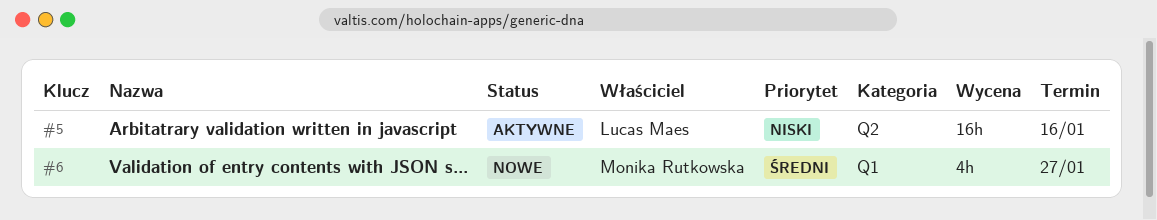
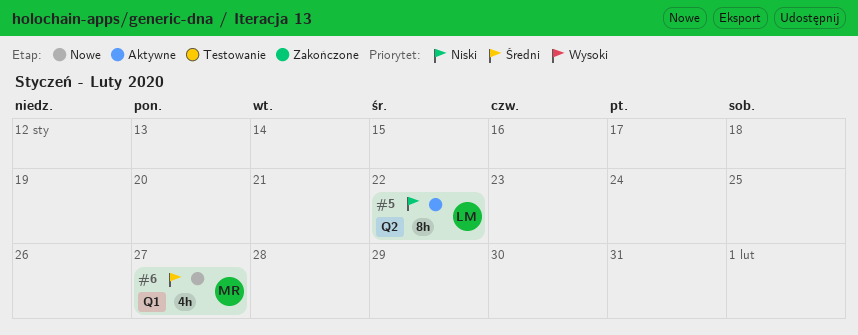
#5, estimate: 16h -> 8h
#5, due: Jan 16 -> Jan 22

